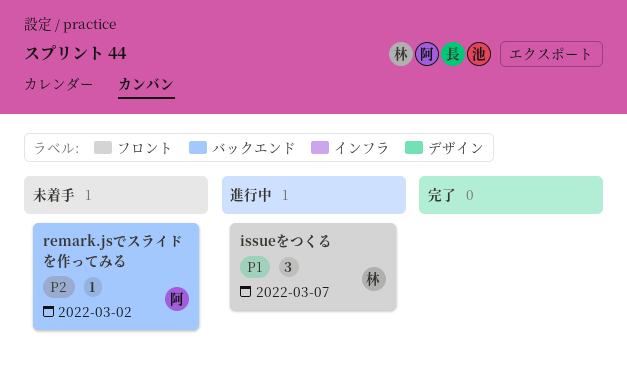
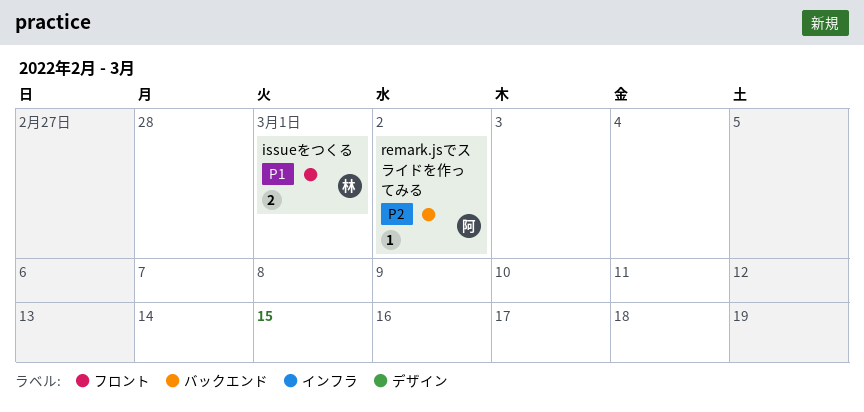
issueをつくる, estimate: 3 -> 2
issueをつくる, due: Mar 7 -> Mar 1

